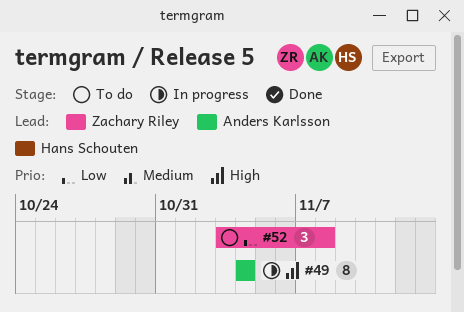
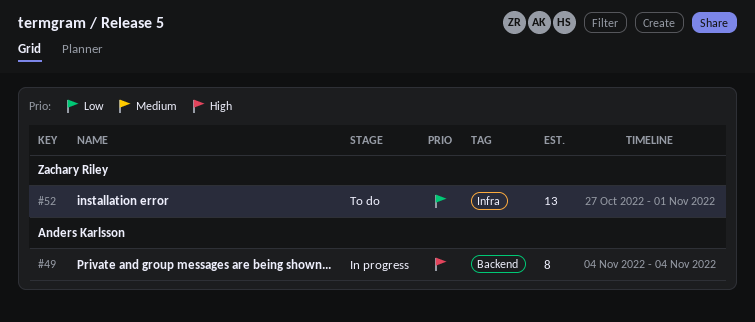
#52, estimate: 3 -> 13
#52, start: Nov 3 -> Oct 27
#52, due: Nov 8 -> Nov 1

